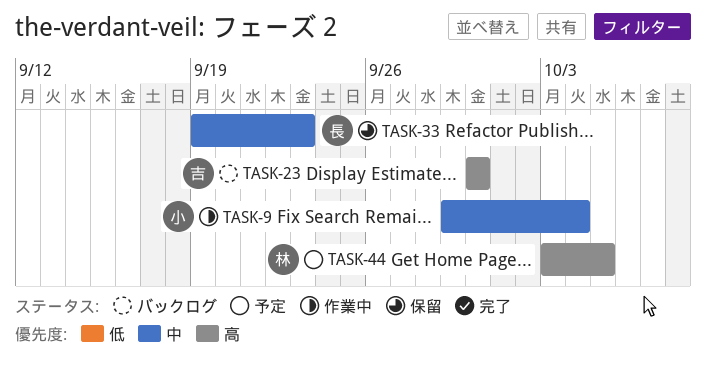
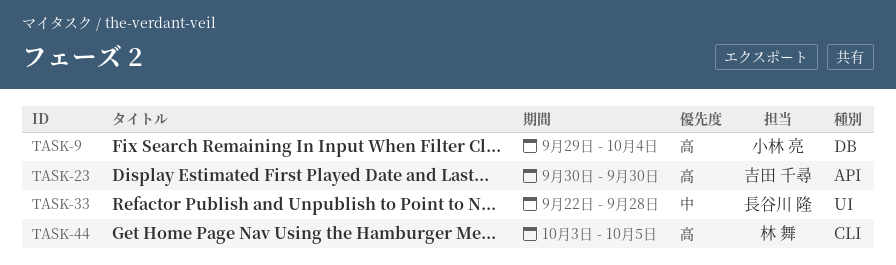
TASK-9, priority: 中 -> 高
TASK-33, start: Sep 19 -> Sep 22
TASK-33, due: Sep 23 -> Sep 28

